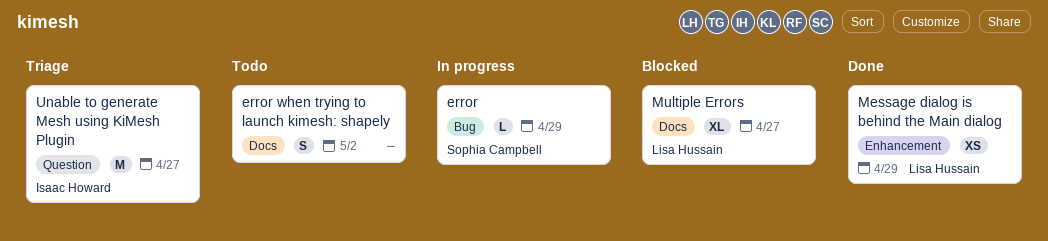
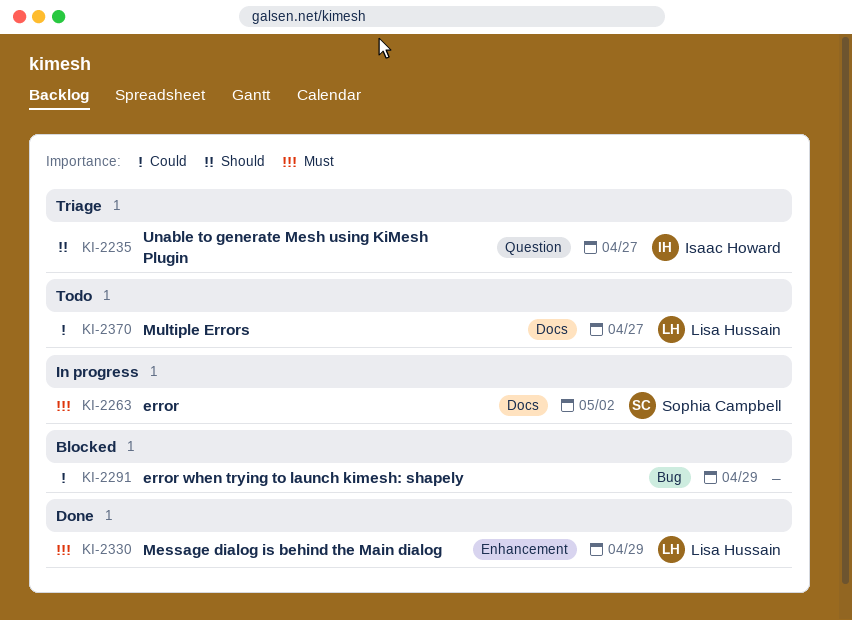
error, label: Bug -> Docs
error, due: Apr 29 -> May 2
error when trying to launch kimesh: shapely, status: Todo -> Blocked
error when trying to launch kimesh: shapely, label: Docs -> Bug
error when trying to launch kimesh: shapely, due: May 2 -> Apr 29
Multiple Errors, status: Blocked -> Todo

